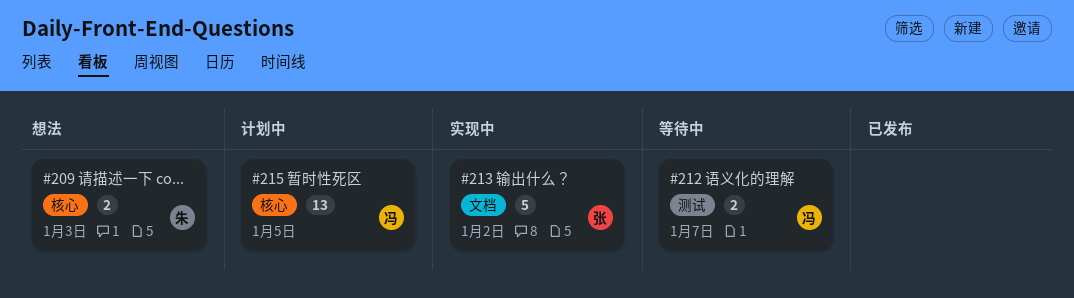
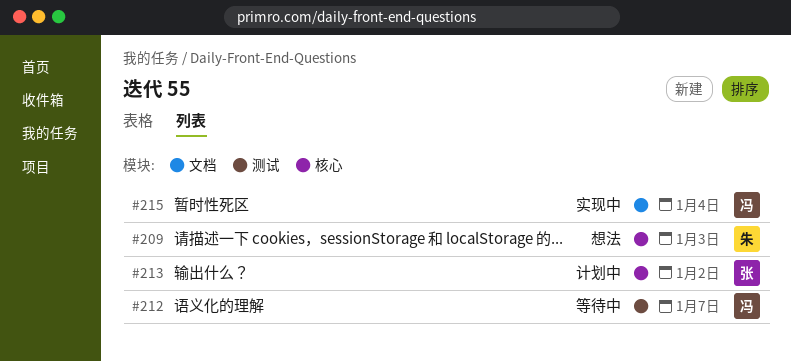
#213, status: 实现中 -> 计划中
#213, label: 文档 -> 核心
#215, status: 计划中 -> 实现中
#215, label: 核心 -> 文档
#215, due: Jan 5 -> Jan 4

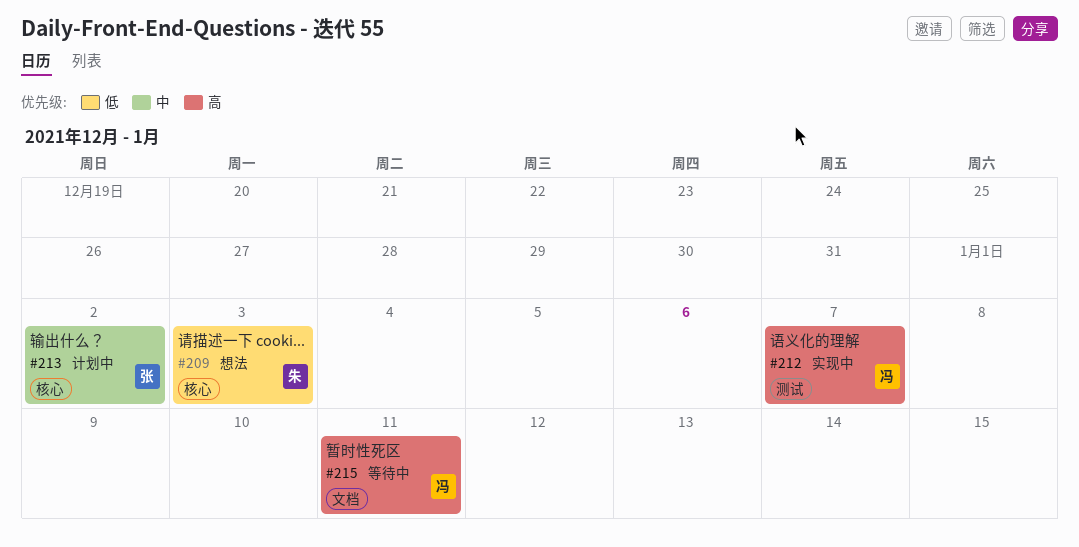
#212, status: 等待中 -> 实现中
#215, status: 实现中 -> 等待中
#215, due: Jan 4 -> Jan 11

